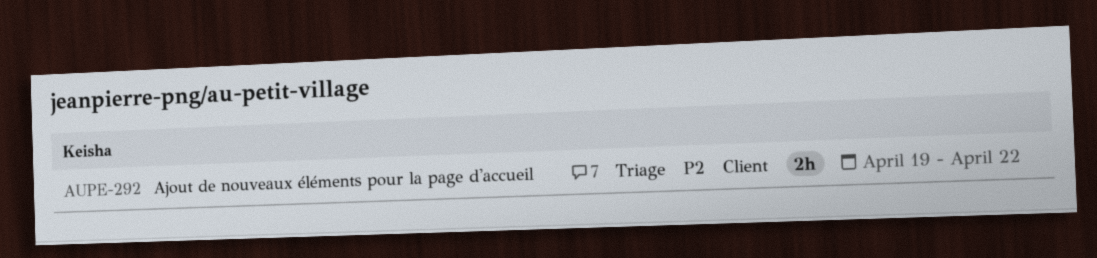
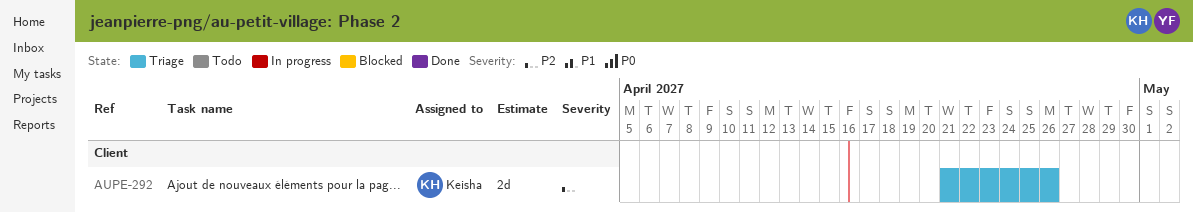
AUPE-292, estimate: 2h -> 2d
AUPE-292, start: Apr 19 -> Apr 21
AUPE-292, due: Apr 22 -> Apr 26

